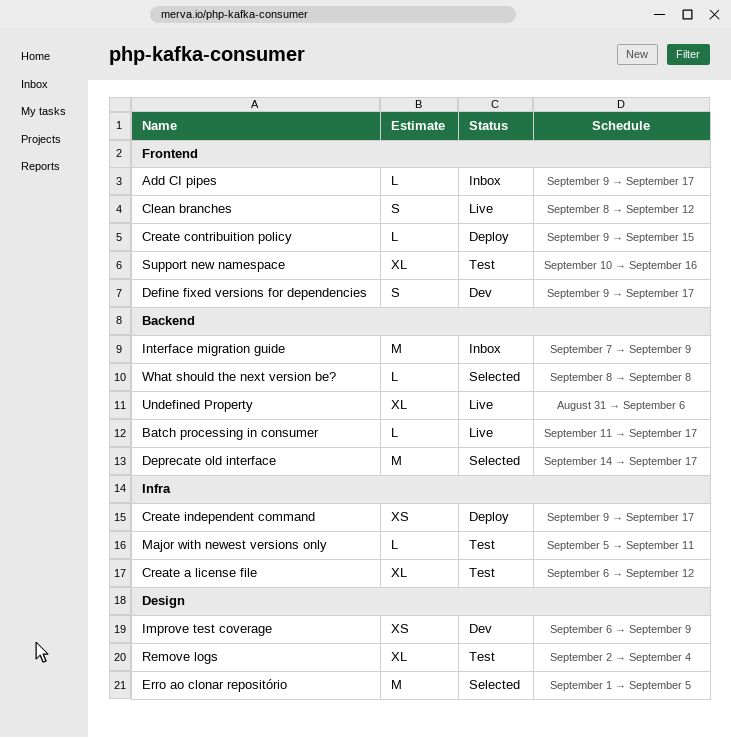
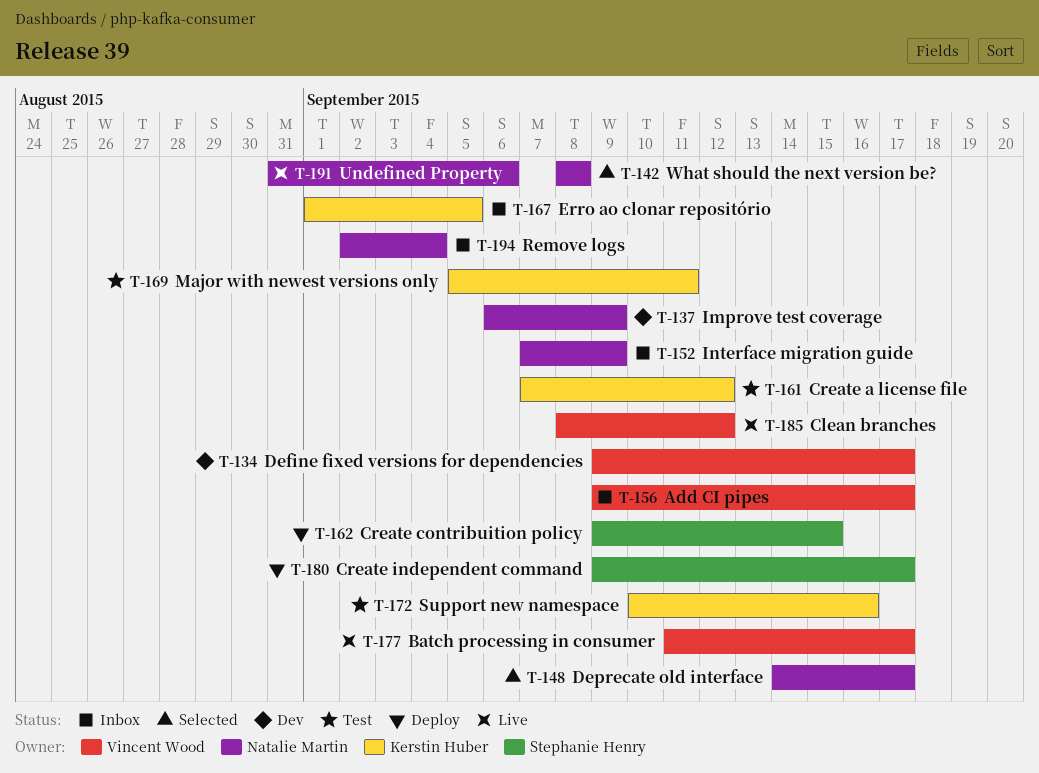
Create a license file, start: Sep 6 -> Sep 7
Erro ao clonar repositório, status: Selected -> Inbox
Remove logs, status: Test -> Inbox

